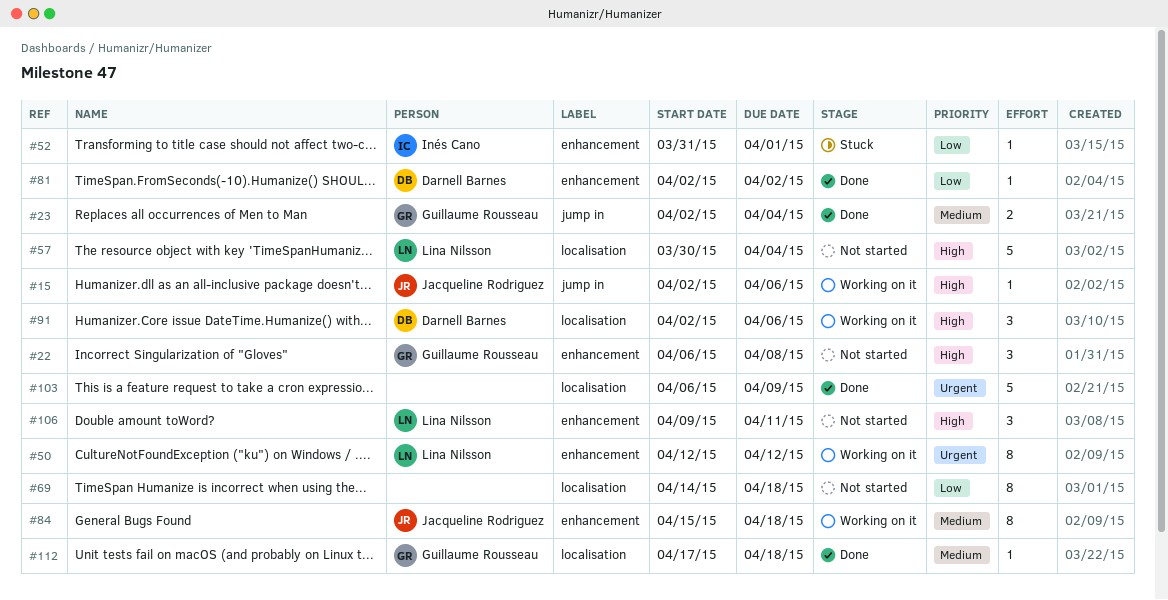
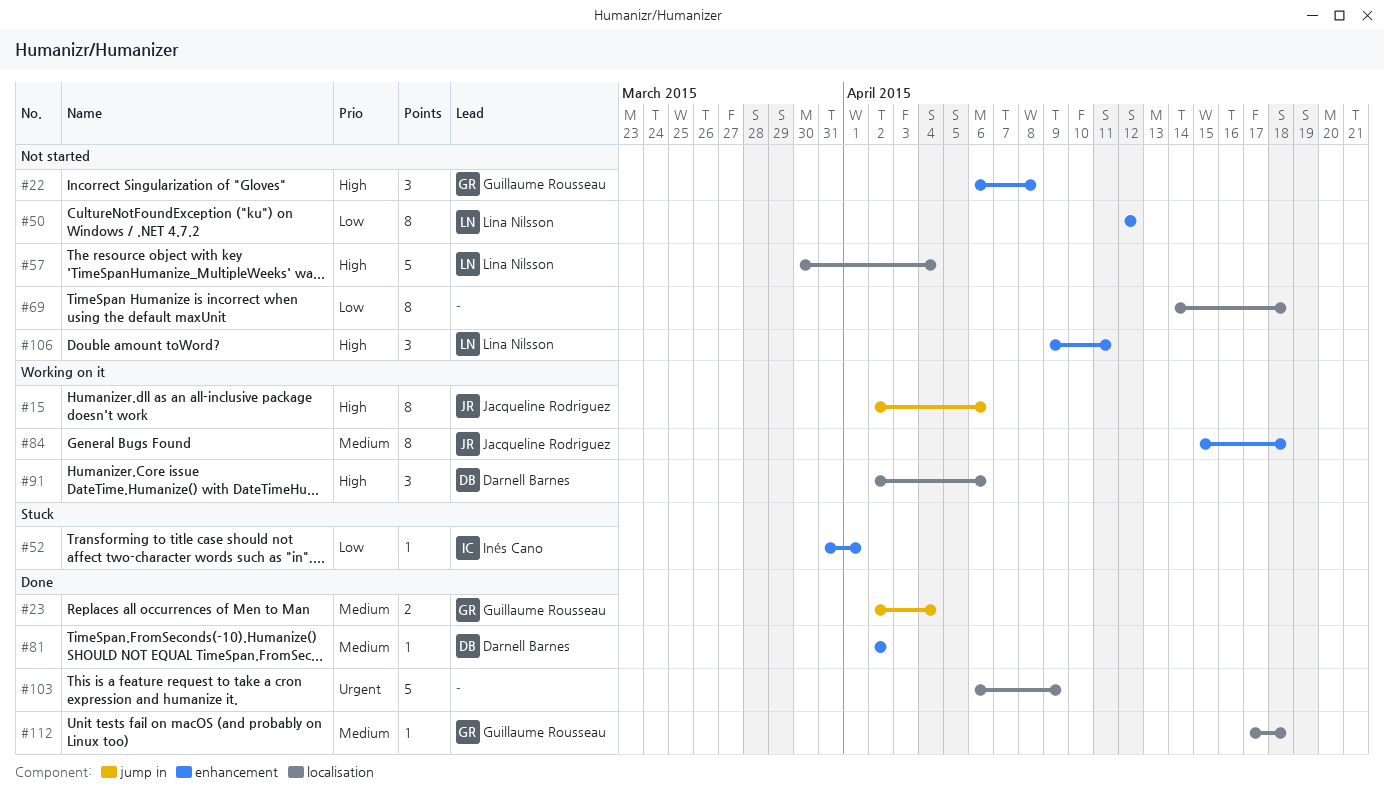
#15, estimate: 1 -> 8
#50, status: Working on it -> Not started
#50, priority: Urgent -> Low
#81, priority: Low -> Medium

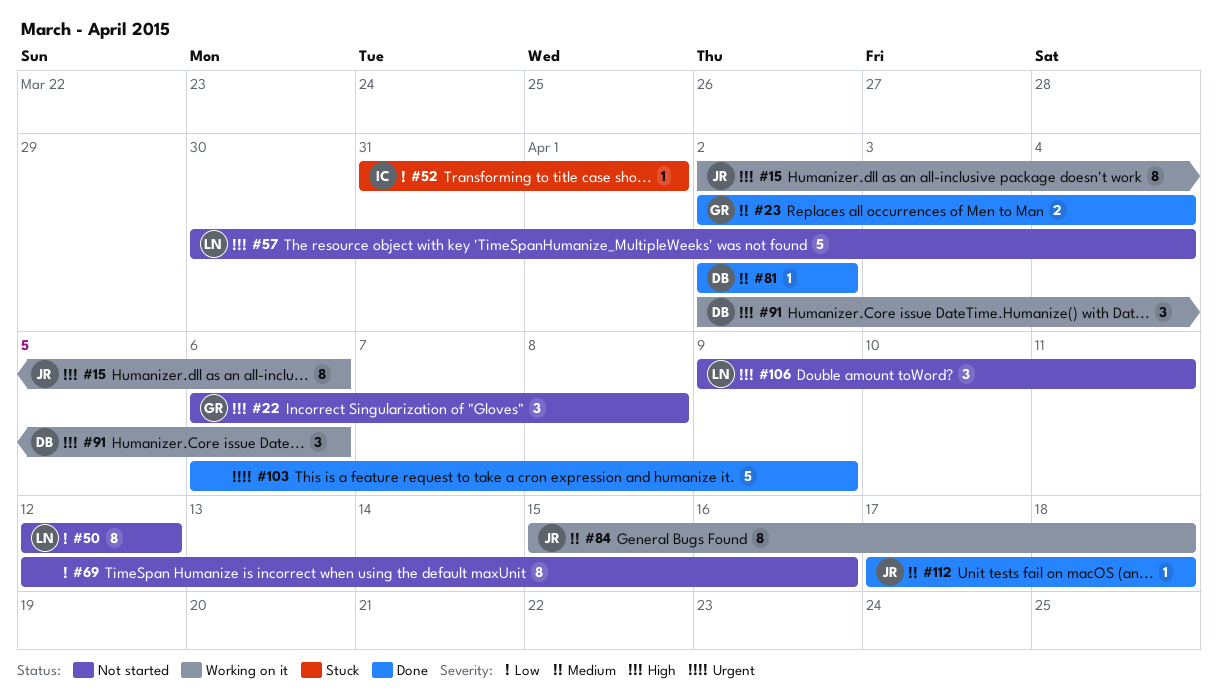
#69, start: Apr 14 -> Apr 12
#69, due: Apr 18 -> Apr 16
#112, owner: Guillaume Rousseau -> Jacqueline Rodriguez

